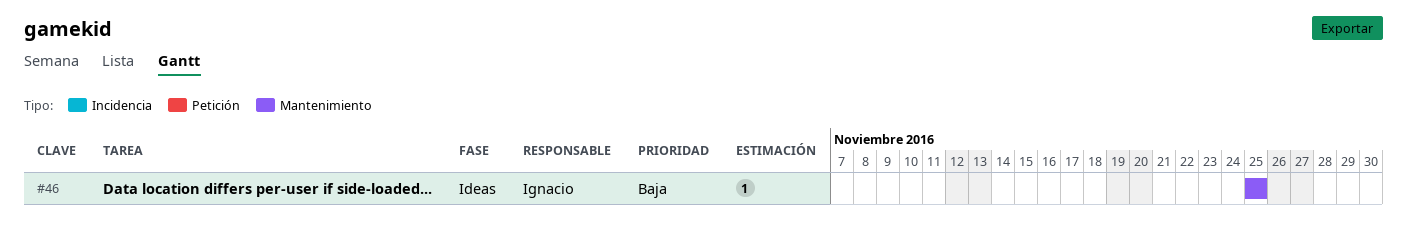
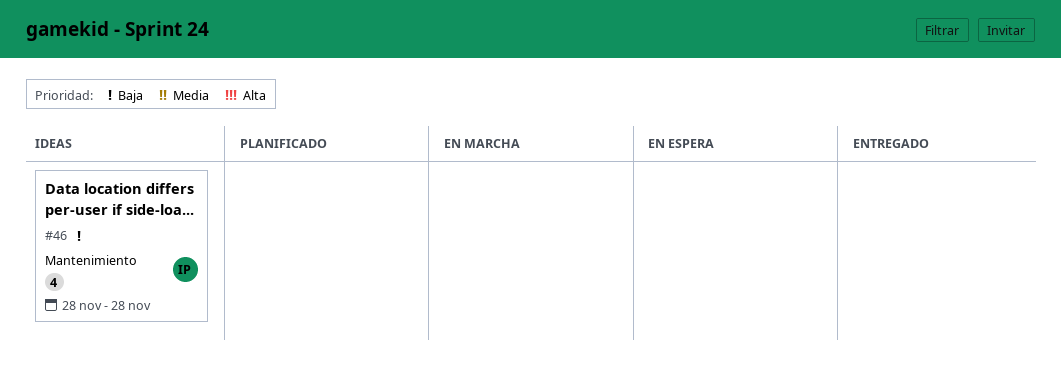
#46, estimate: 1 -> 4
#46, start: Nov 25 -> Nov 28
#46, due: Nov 25 -> Nov 28

